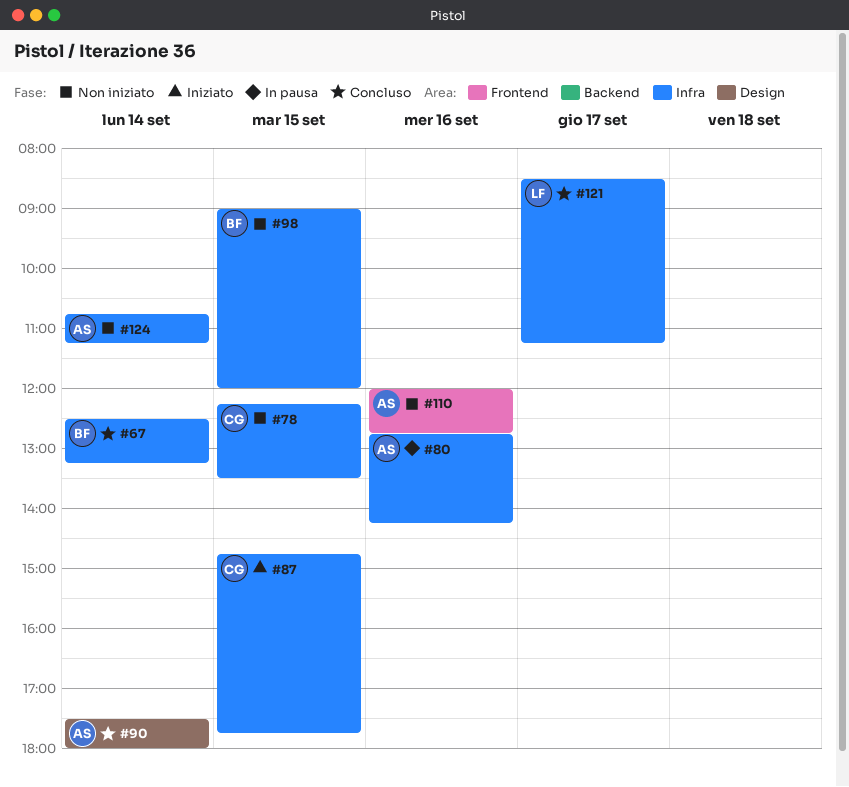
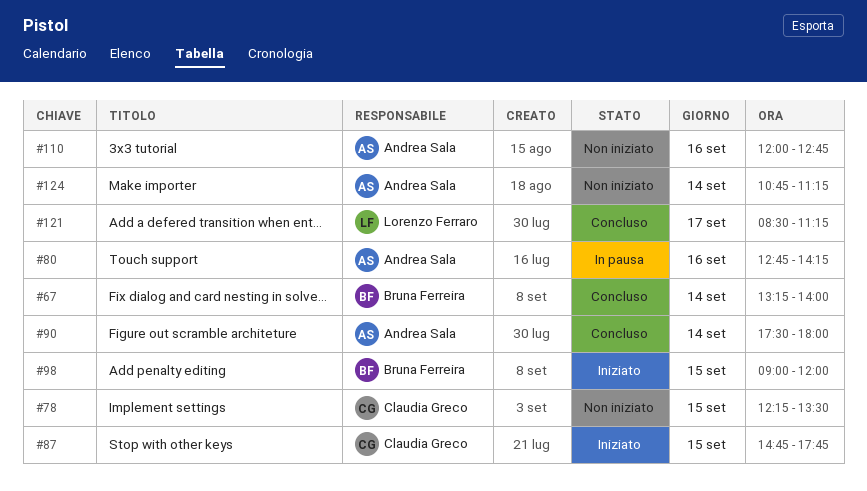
#67, begins: 12:30 -> 13:15
#67, ends: 13:15 -> 14:00
#98, status: Non iniziato -> Iniziato

